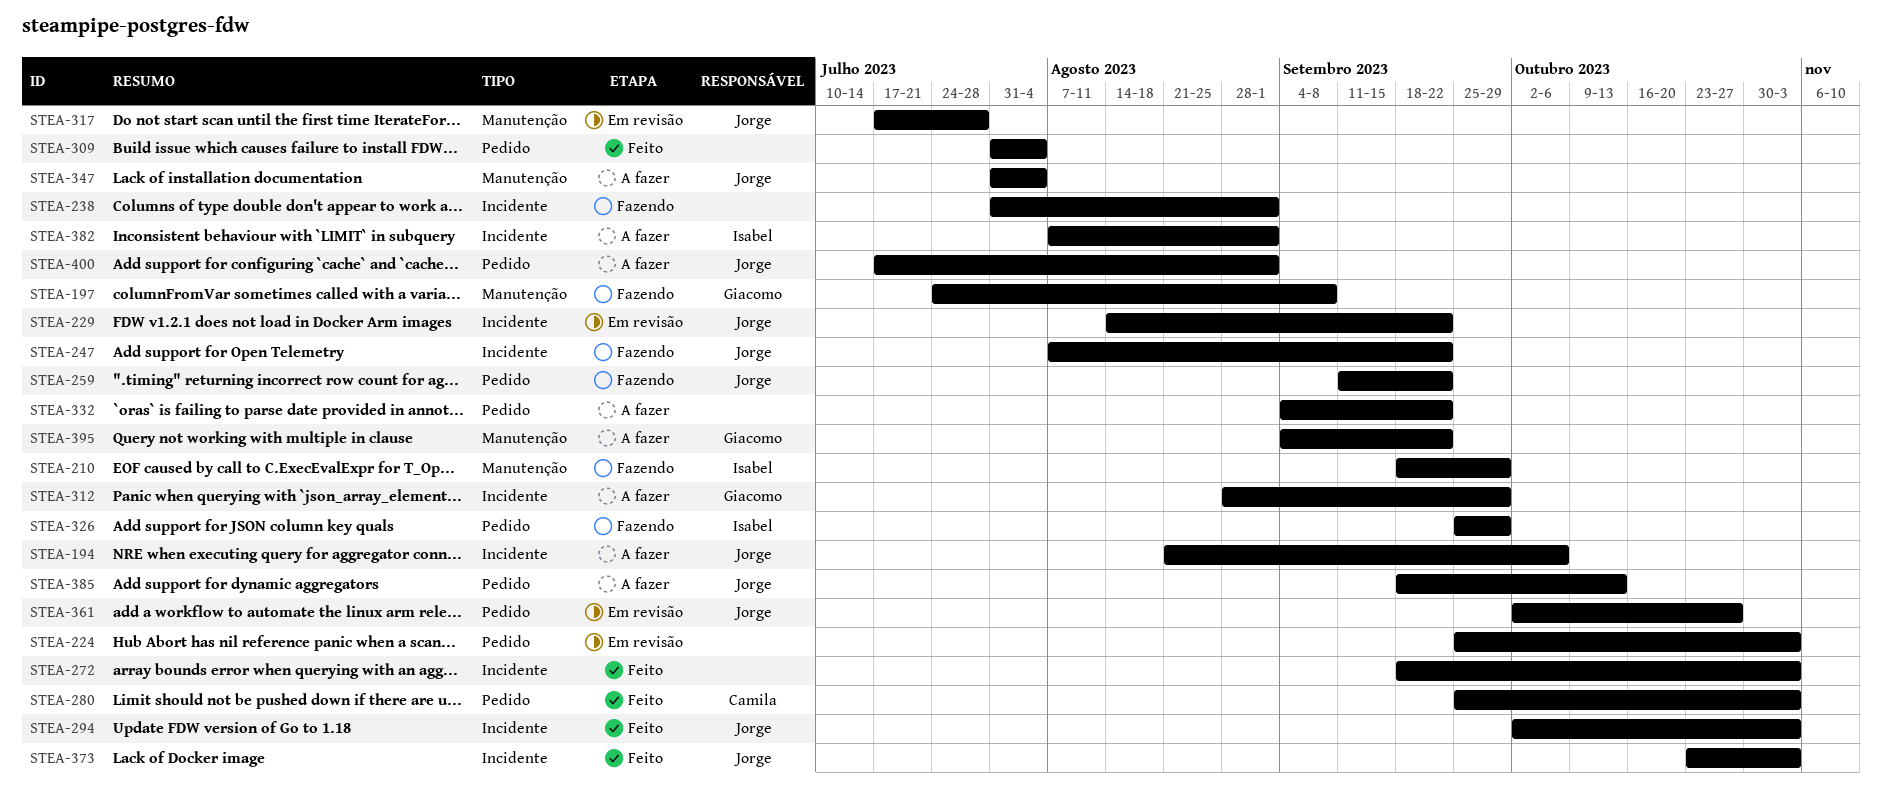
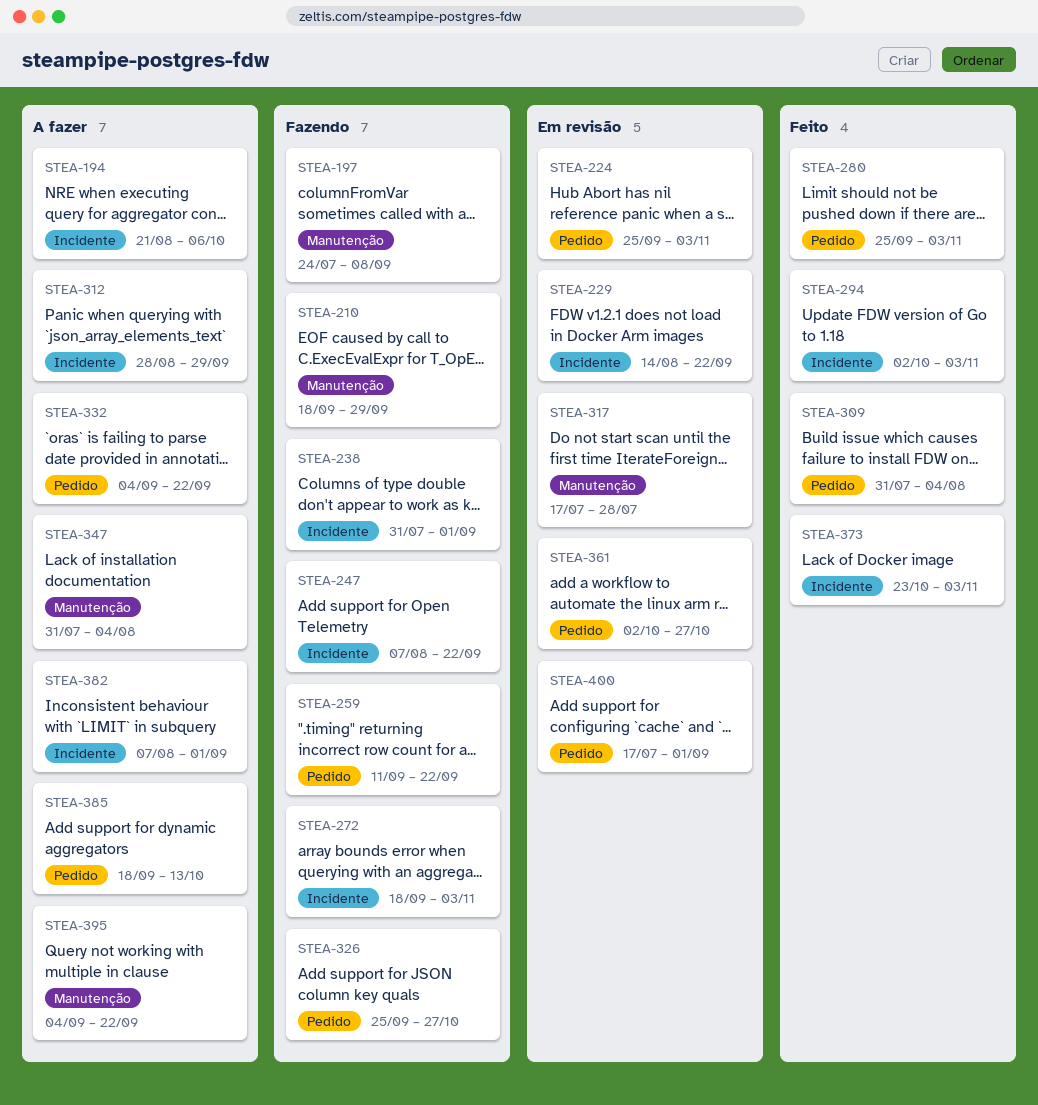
STEA-272, status: Feito -> Fazendo
STEA-326, due: Sep 29 -> Oct 27
STEA-400, status: A fazer -> Em revisão

